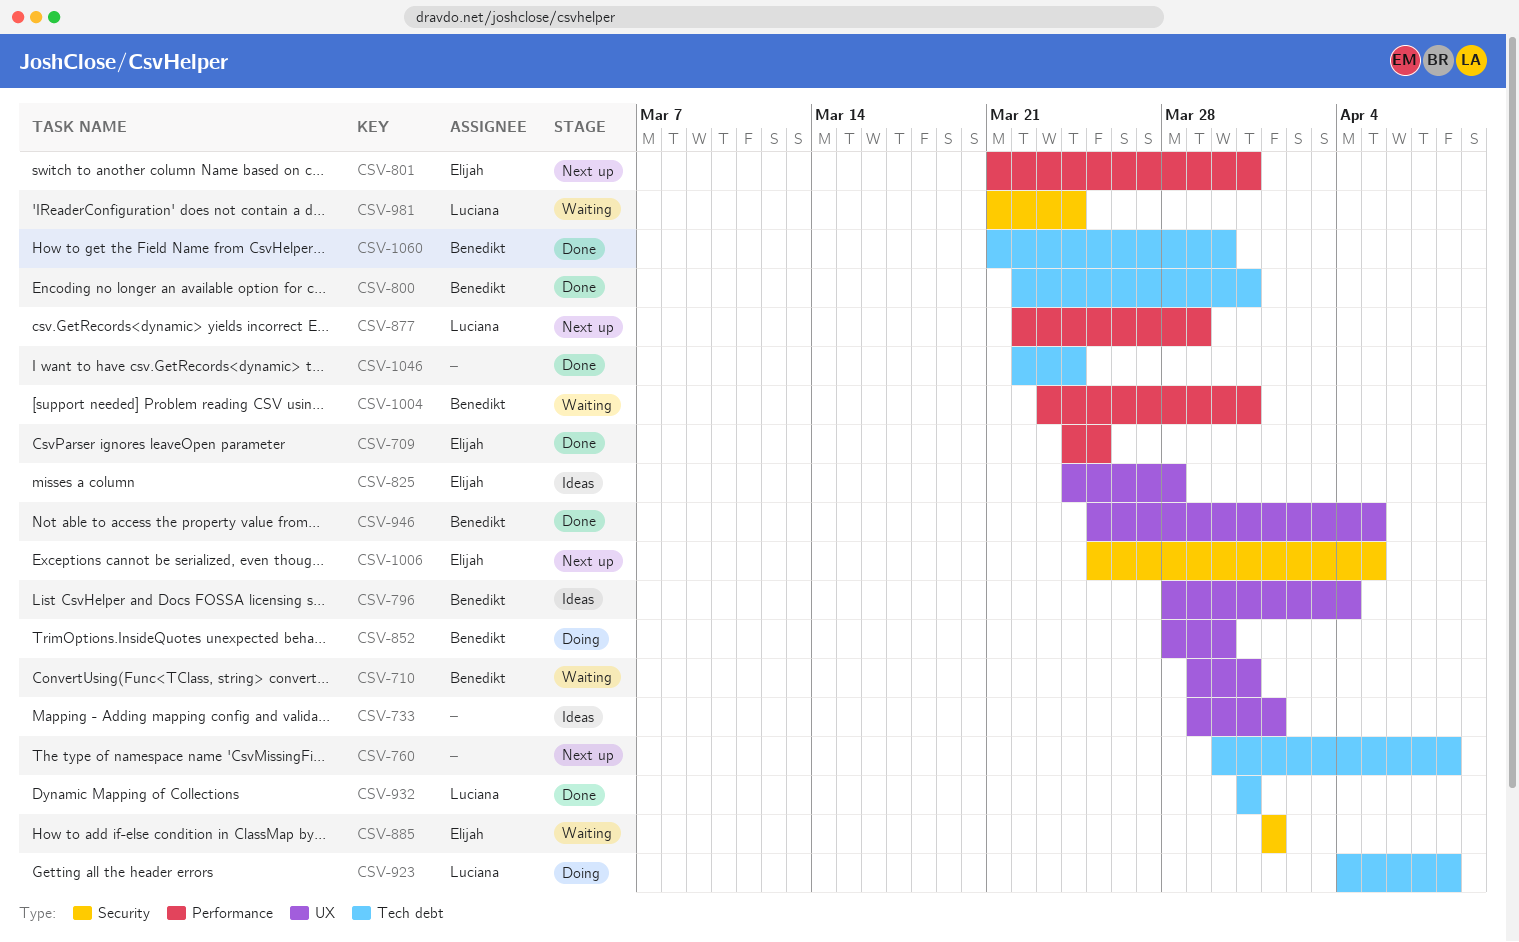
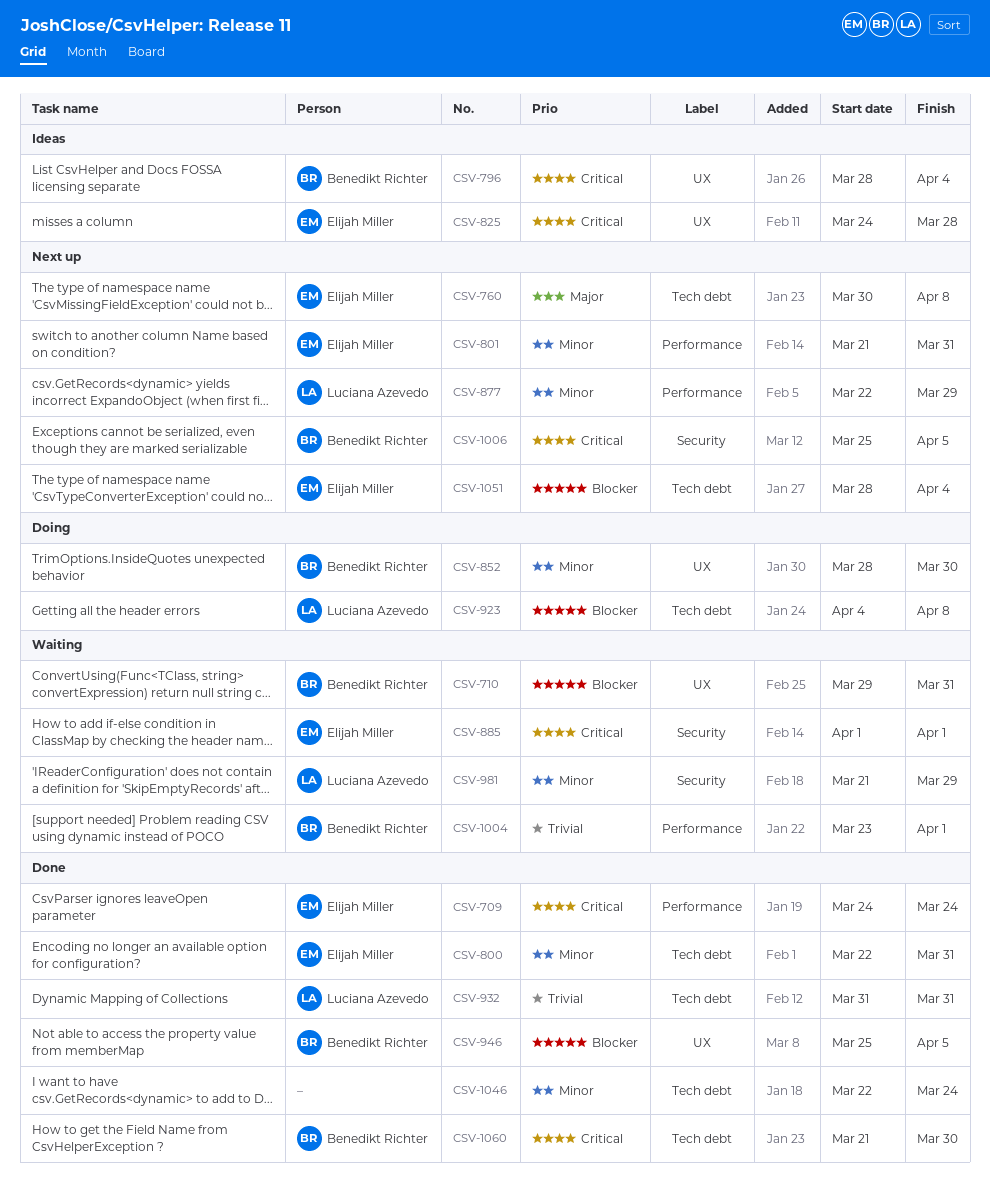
CSV-709, due: Mar 25 -> Mar 24
CSV-733: present -> none
CSV-760, owner: none -> Elijah Miller
CSV-800, owner: Benedikt Richter -> Elijah Miller
CSV-981, due: Mar 24 -> Mar 29
CSV-1004, due: Mar 31 -> Apr 1
CSV-1006, owner: Elijah Miller -> Benedikt Richter
CSV-1051: none -> present

